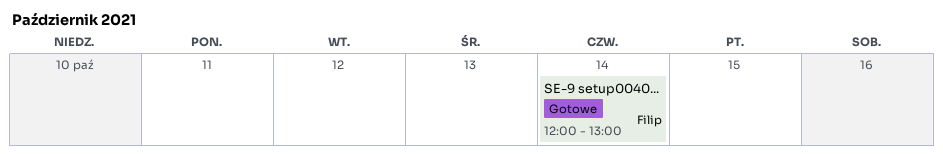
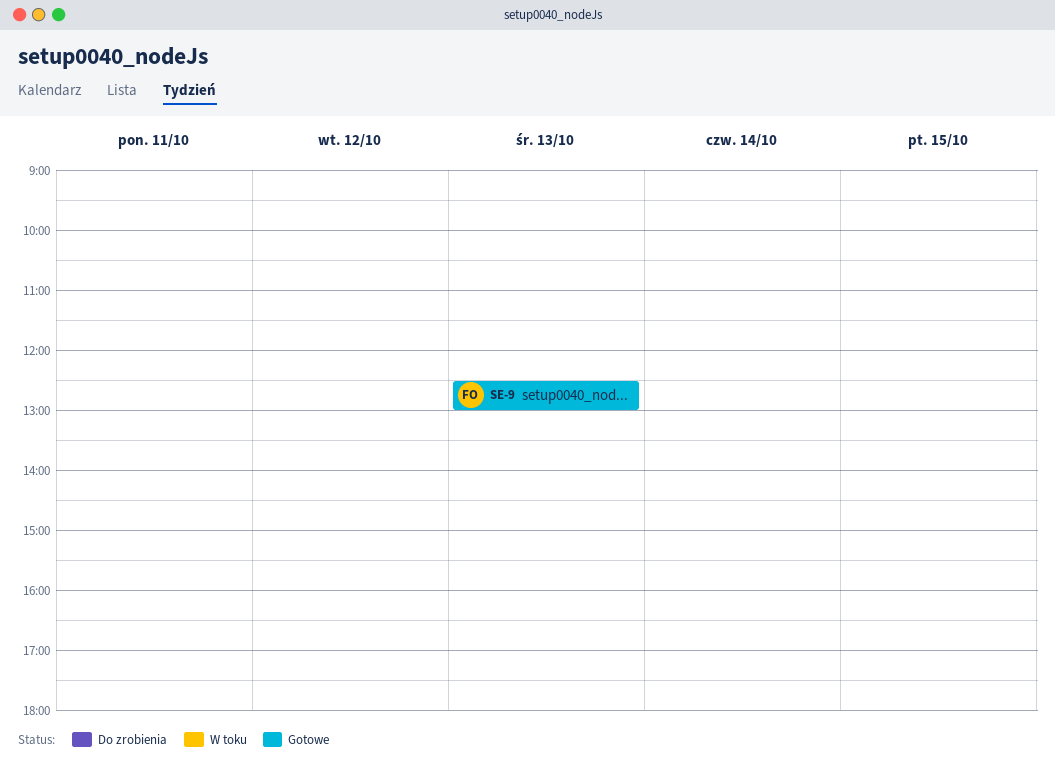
SE-9, day: Oct 14 -> Oct 13
SE-9, begins: 12:00 -> 12:30

